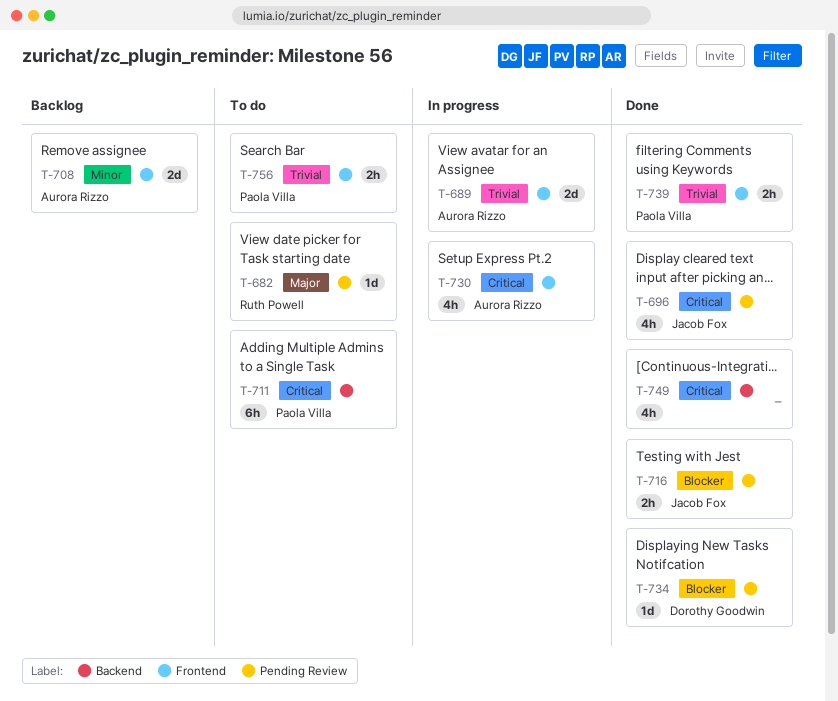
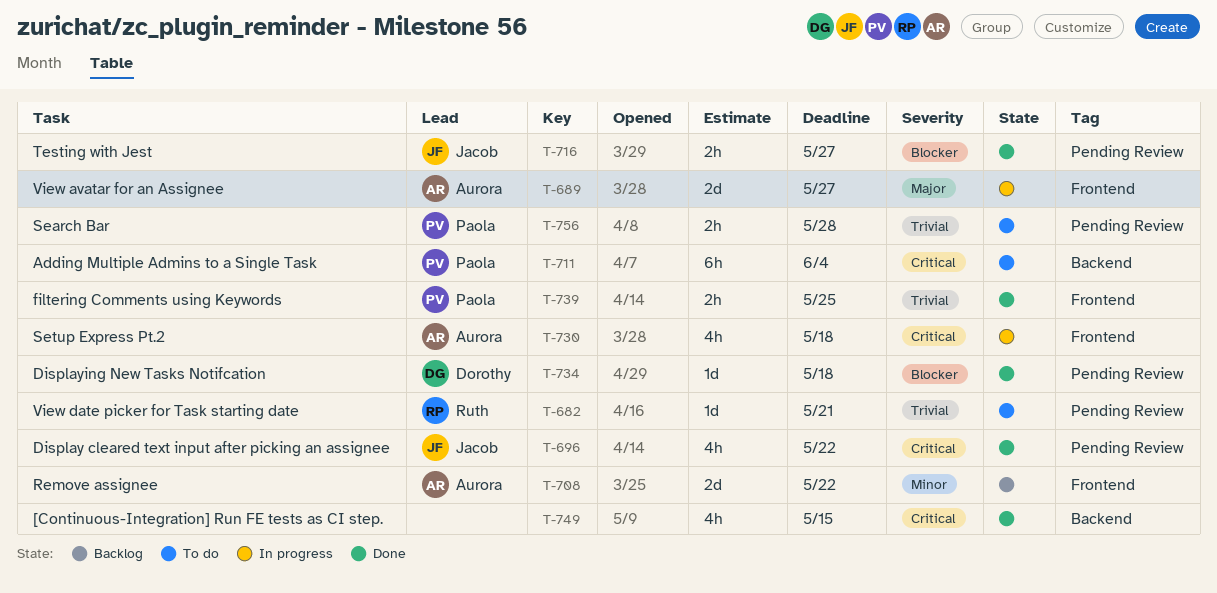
T-682, priority: Major -> Trivial
T-689, priority: Trivial -> Major
T-756, label: Frontend -> Pending Review

